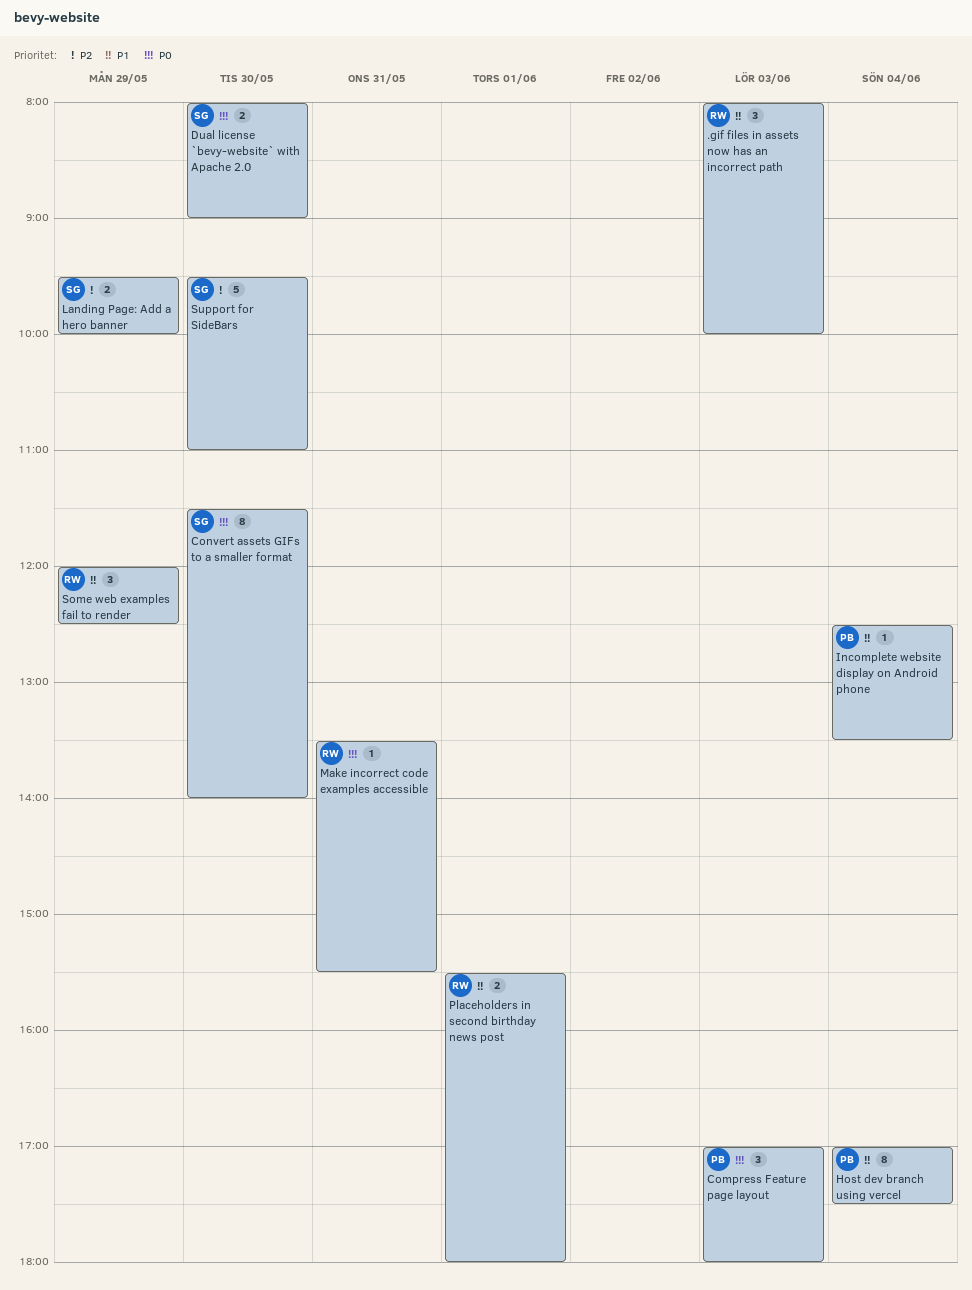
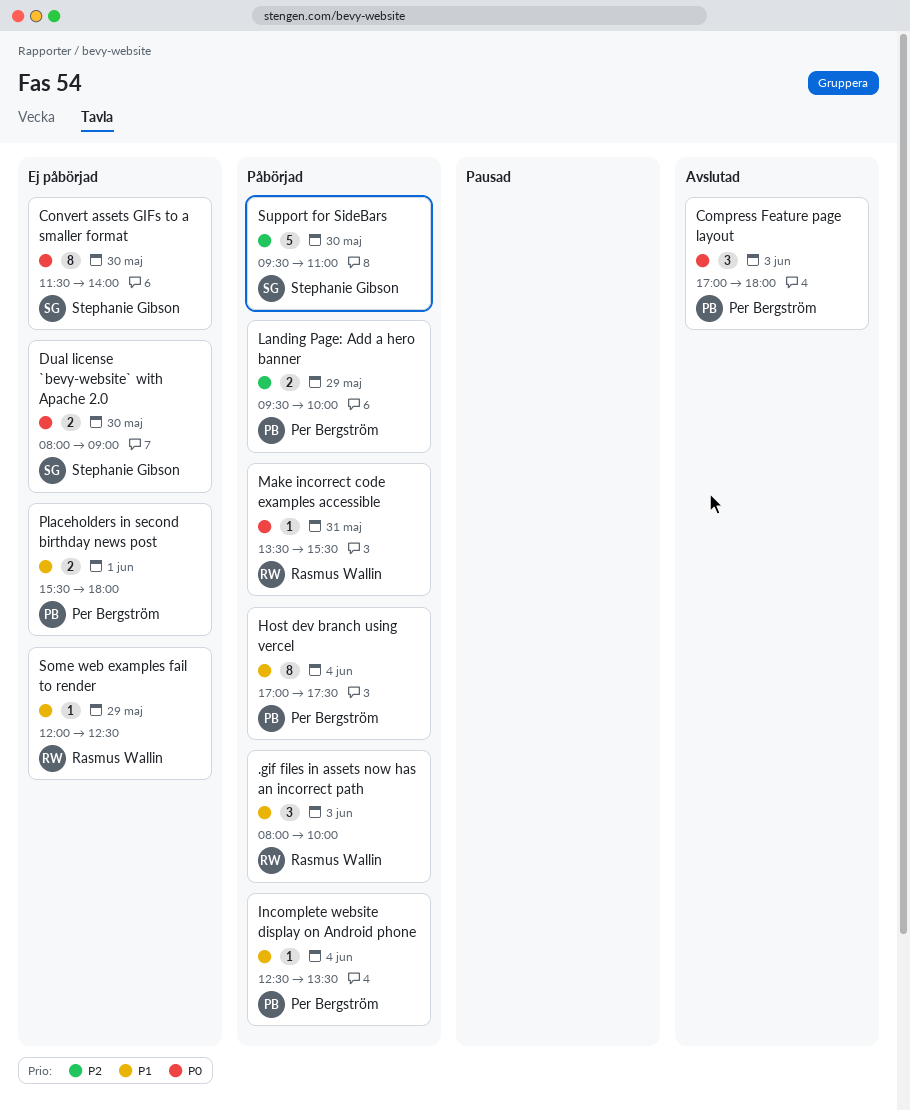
Landing Page: Add a hero banner, owner: Stephanie Gibson -> Per Bergström
Placeholders in second birthday news post, owner: Rasmus Wallin -> Per Bergström
Some web examples fail to render, estimate: 3 -> 1

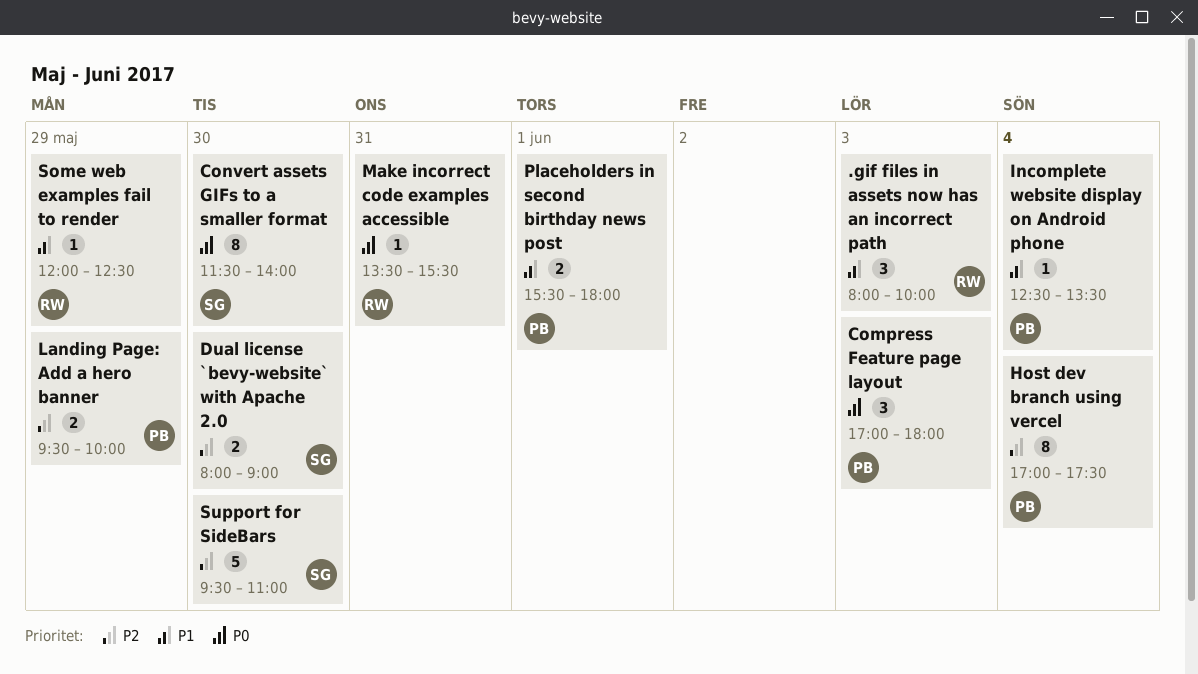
Dual license `bevy-website` with Apache 2.0, priority: P0 -> P2
Host dev branch using vercel, priority: P1 -> P2

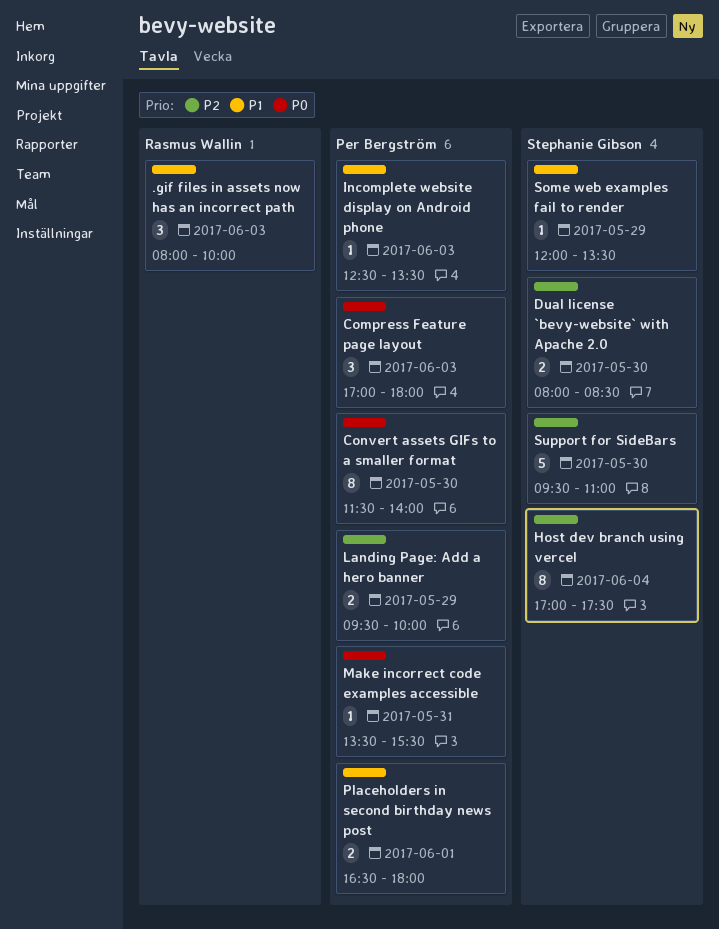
Convert assets GIFs to a smaller format, owner: Stephanie Gibson -> Per Bergström
Dual license `bevy-website` with Apache 2.0, ends: 09:00 -> 08:30
Host dev branch using vercel, owner: Per Bergström -> Stephanie Gibson
Incomplete website display on Android phone, day: Jun 4 -> Jun 3
Make incorrect code examples accessible, owner: Rasmus Wallin -> Per Bergström
Placeholders in second birthday news post, begins: 15:30 -> 16:30
Some web examples fail to render, owner: Rasmus Wallin -> Stephanie Gibson
Some web examples fail to render, ends: 12:30 -> 13:30

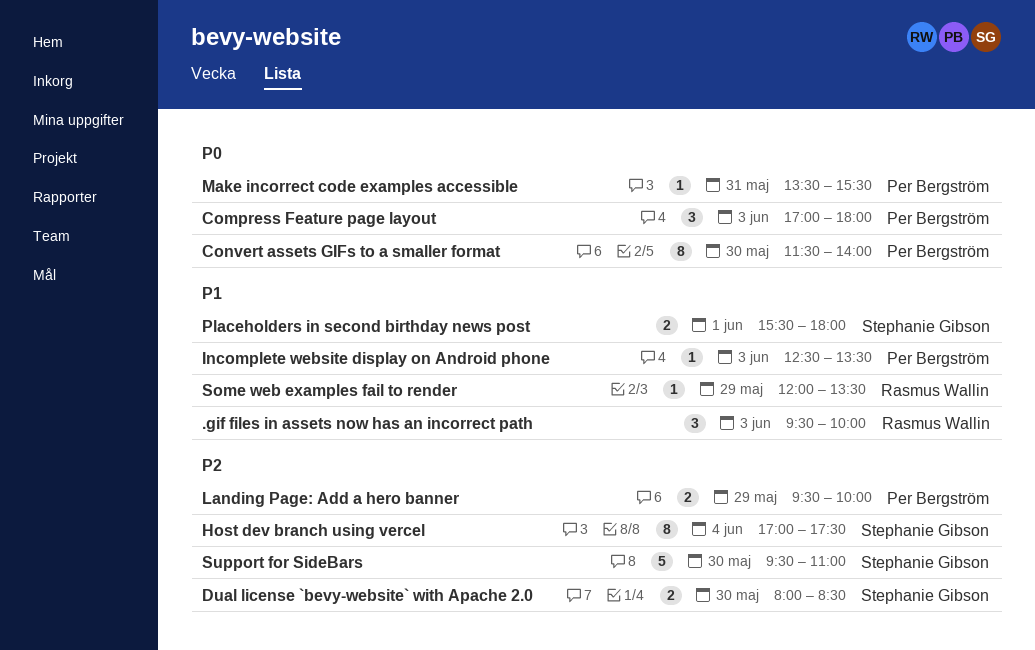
.gif files in assets now has an incorrect path, begins: 08:00 -> 09:30
Placeholders in second birthday news post, owner: Per Bergström -> Stephanie Gibson
Placeholders in second birthday news post, begins: 16:30 -> 15:30
Some web examples fail to render, owner: Stephanie Gibson -> Rasmus Wallin

